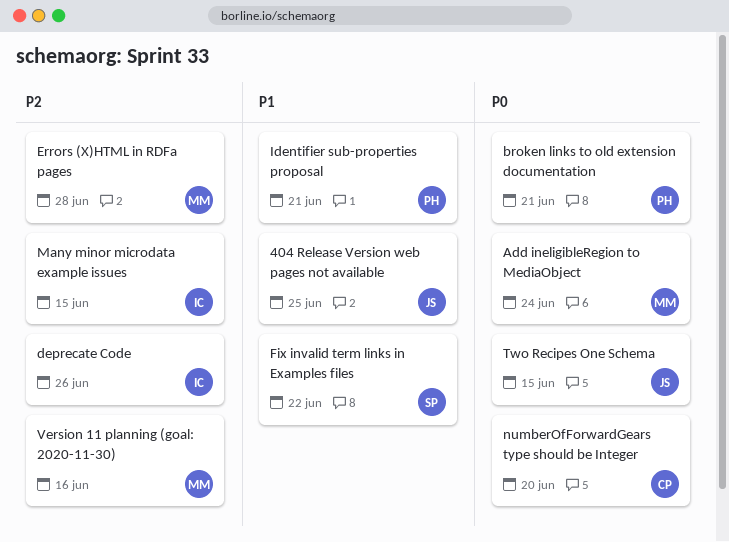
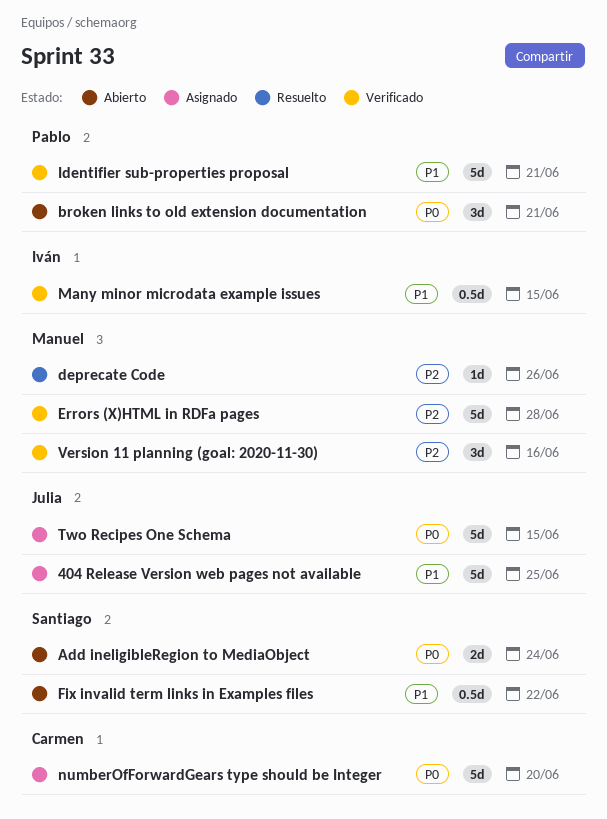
Add ineligibleRegion to MediaObject, owner: Manuel -> Santiago
deprecate Code, owner: Iván -> Manuel
Many minor microdata example issues, priority: P2 -> P1

